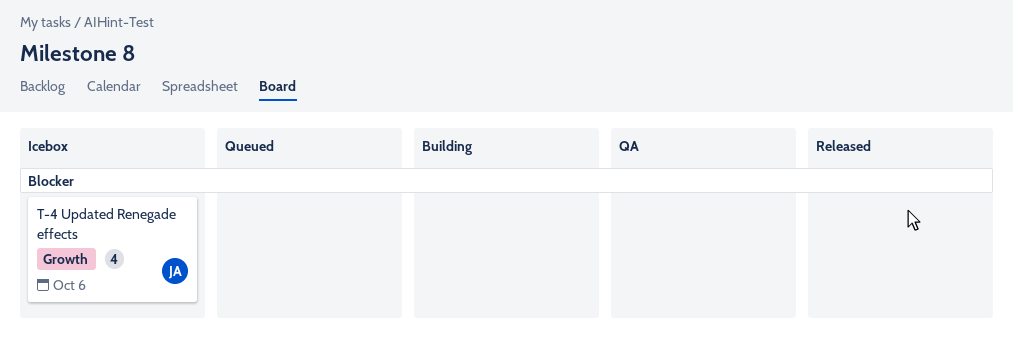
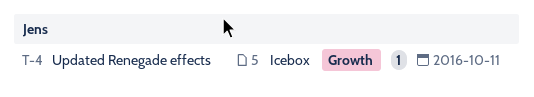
T-4, estimate: 4 -> 1
T-4, due: Oct 6 -> Oct 11

